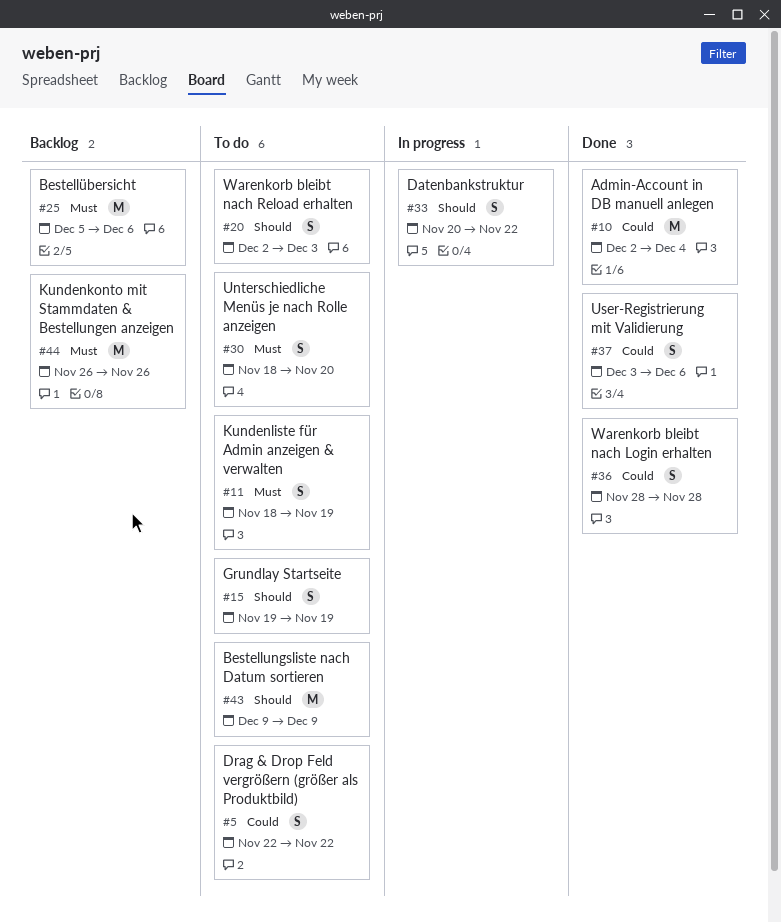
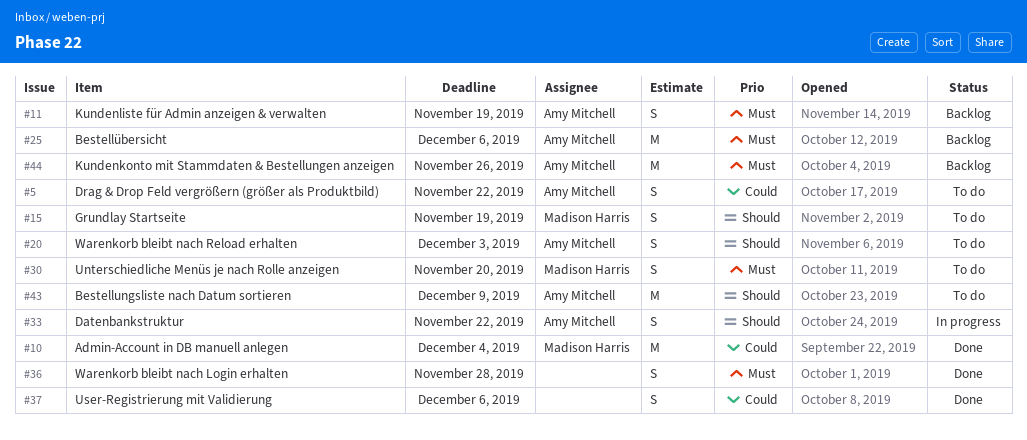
#11, status: To do -> Backlog
#36, priority: Could -> Must

